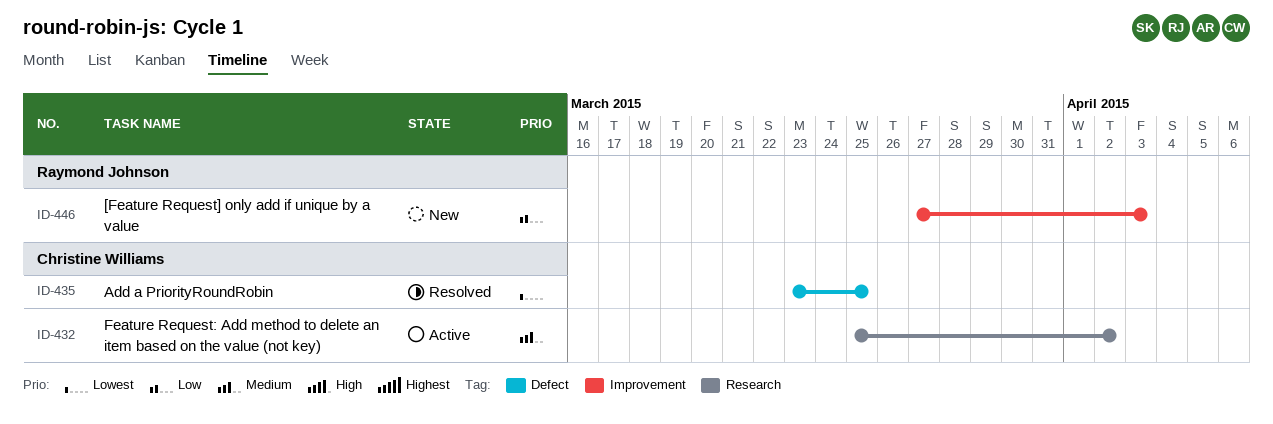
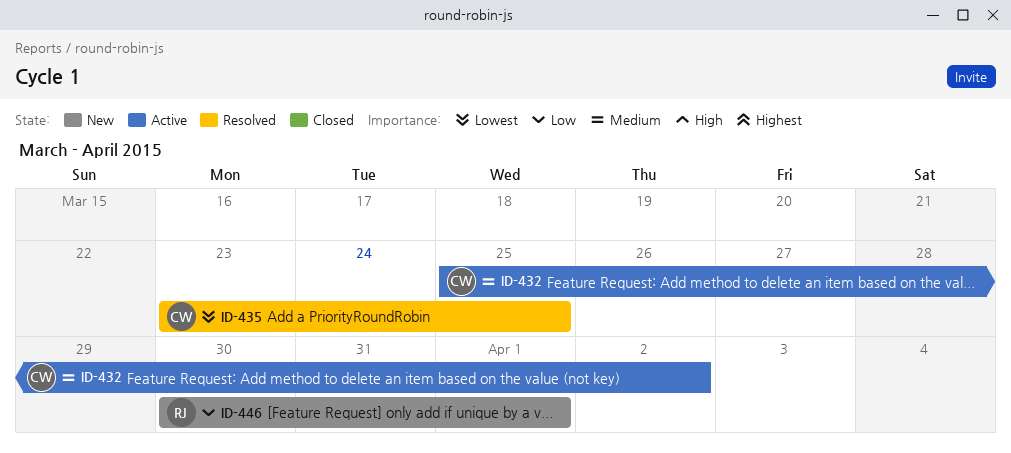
ID-446, start: Mar 27 -> Mar 30
ID-446, due: Apr 3 -> Apr 1

